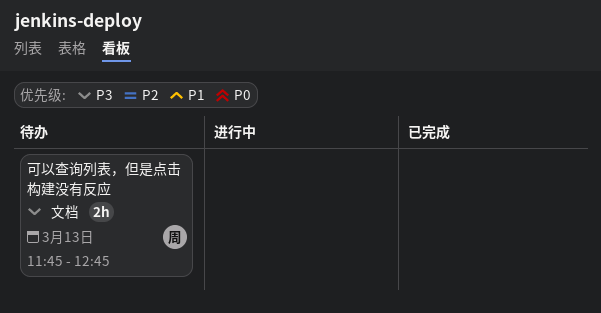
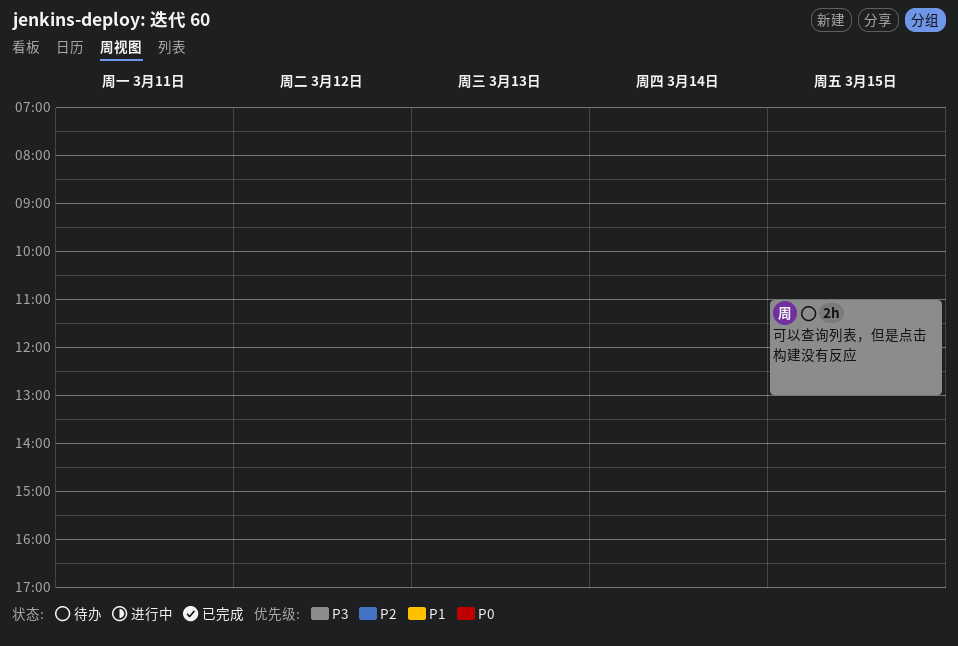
可以查询列表，但是点击构建没有反应, day: Mar 13 -> Mar 15
可以查询列表，但是点击构建没有反应, begins: 11:45 -> 11:00
可以查询列表，但是点击构建没有反应, ends: 12:45 -> 13:00

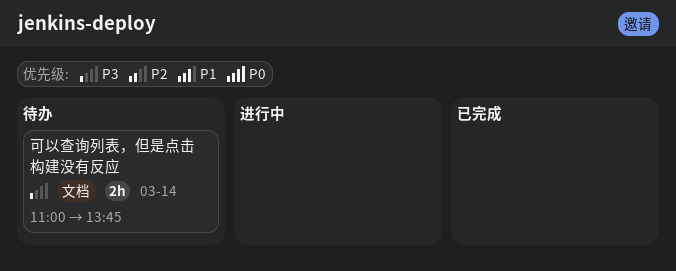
可以查询列表，但是点击构建没有反应, day: Mar 15 -> Mar 14
可以查询列表，但是点击构建没有反应, ends: 13:00 -> 13:45

